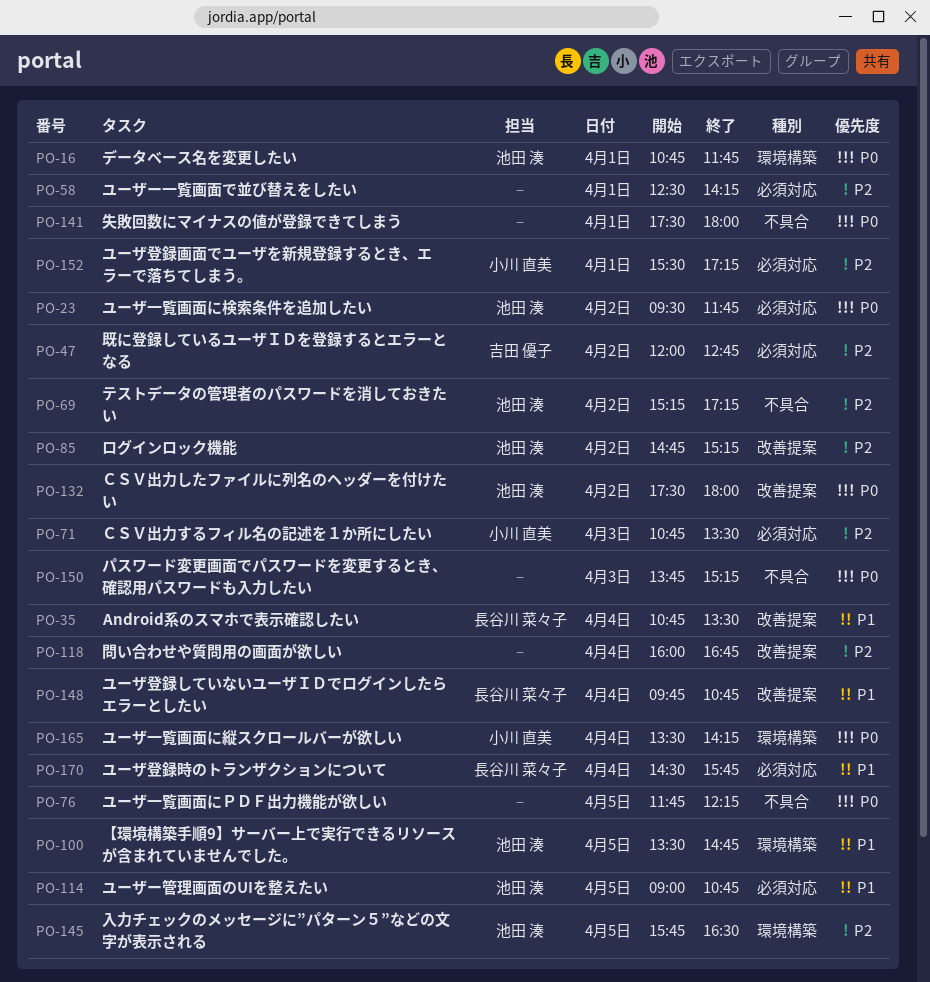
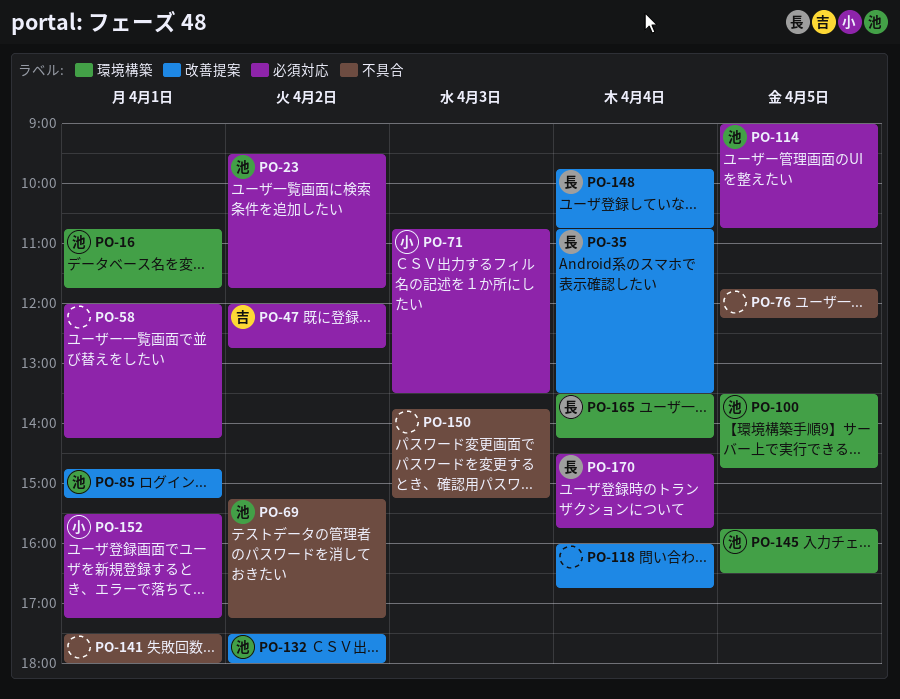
PO-58, begins: 12:30 -> 12:00
PO-85, day: Apr 2 -> Apr 1
PO-165, owner: 小川 直美 -> 長谷川 菜々子

